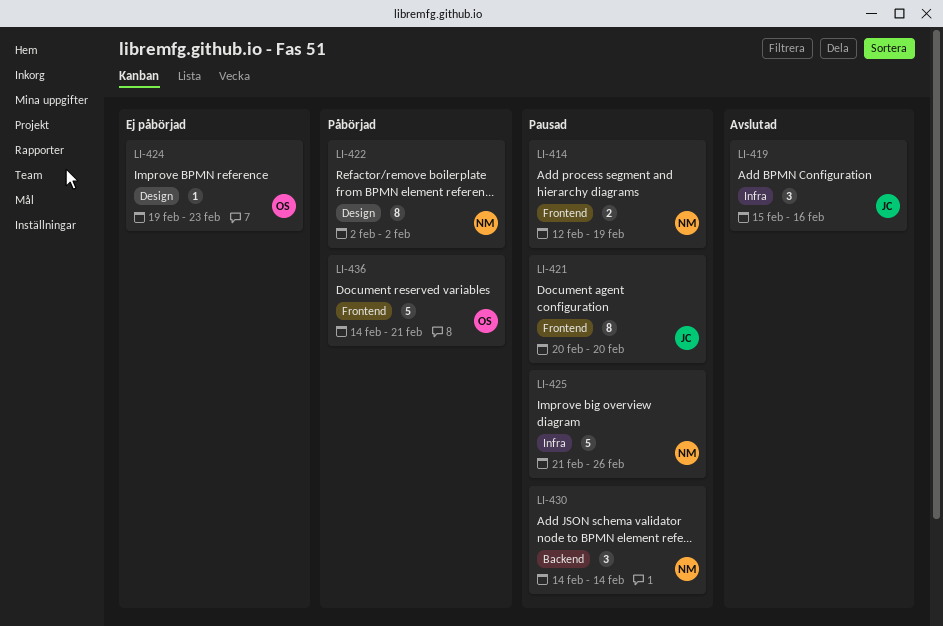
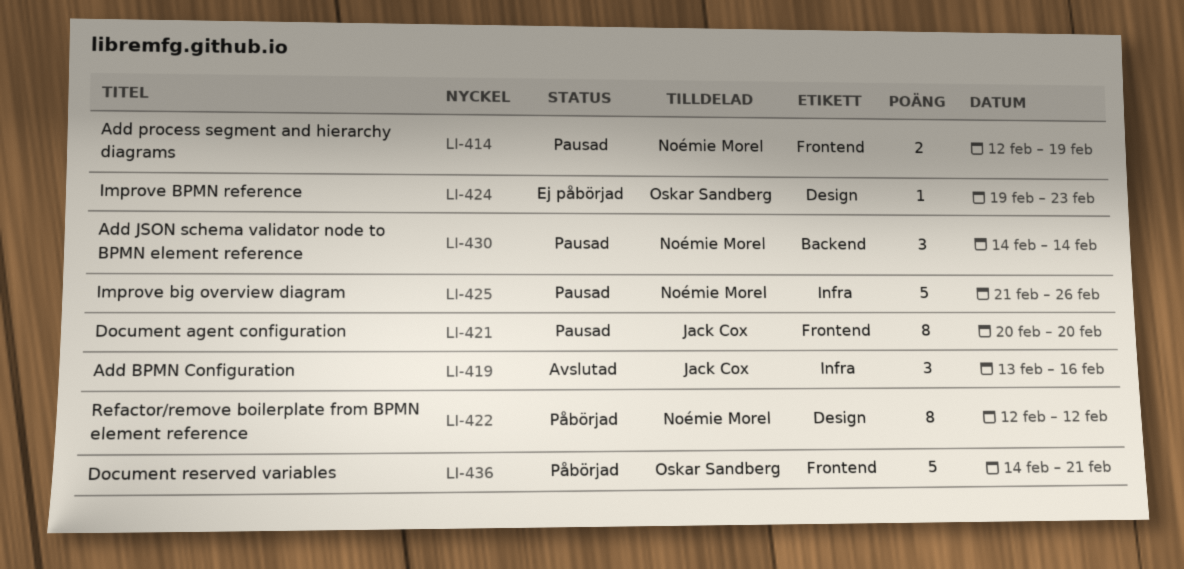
LI-419, start: Feb 15 -> Feb 13
LI-422, start: Feb 2 -> Feb 12
LI-422, due: Feb 2 -> Feb 12

